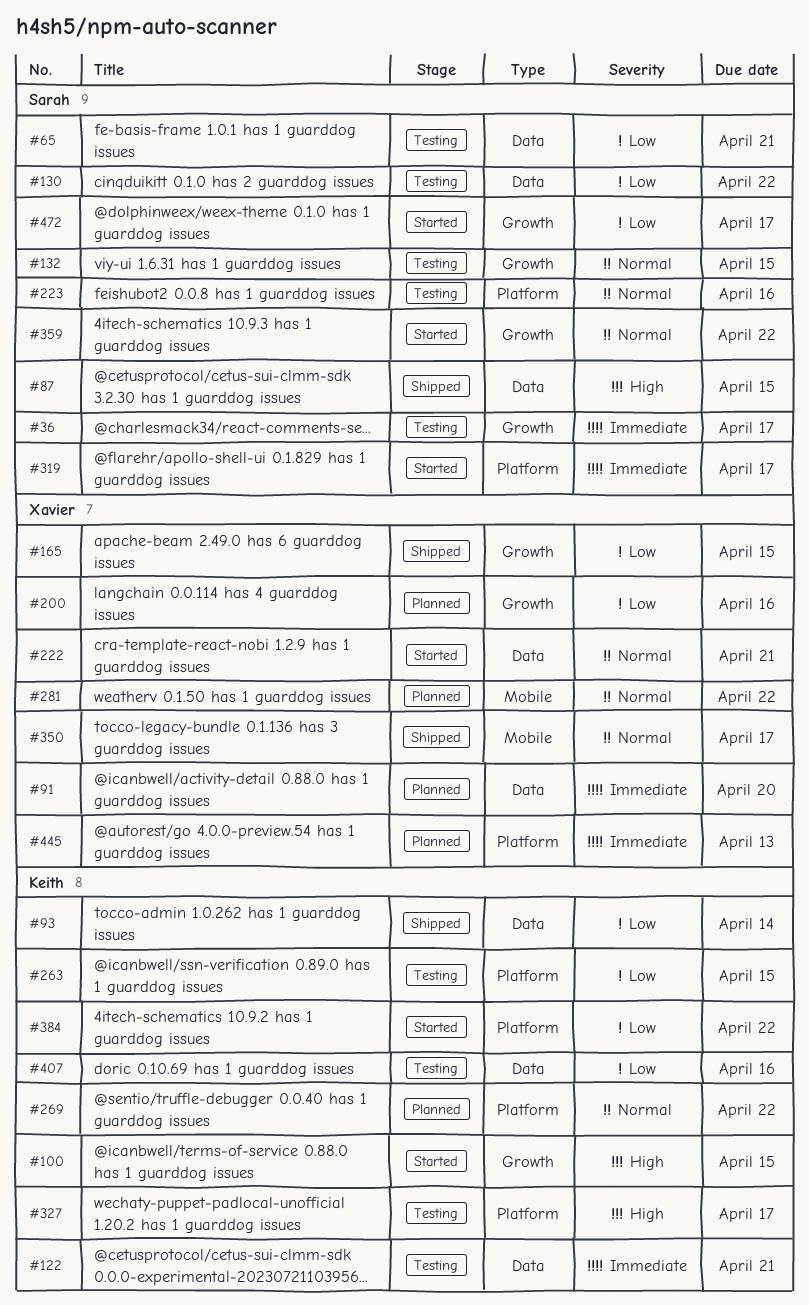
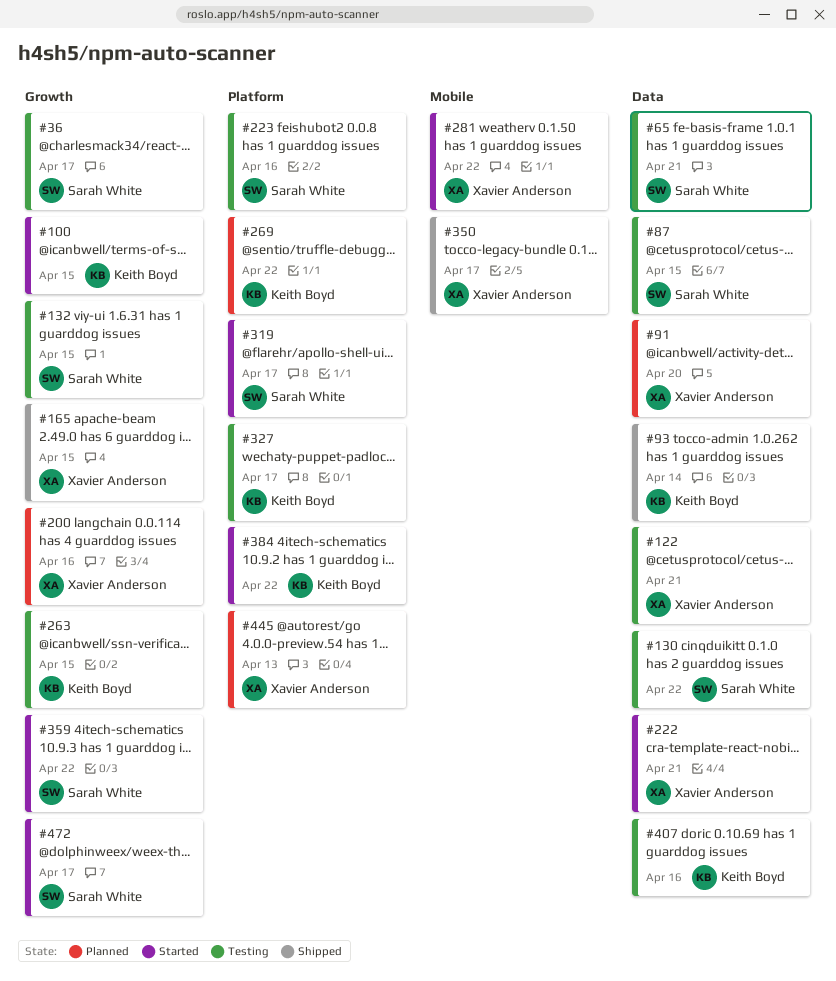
#87, status: Shipped -> Testing
#122, owner: Keith Boyd -> Xavier Anderson
#263, label: Platform -> Growth
#281, status: Planned -> Started

